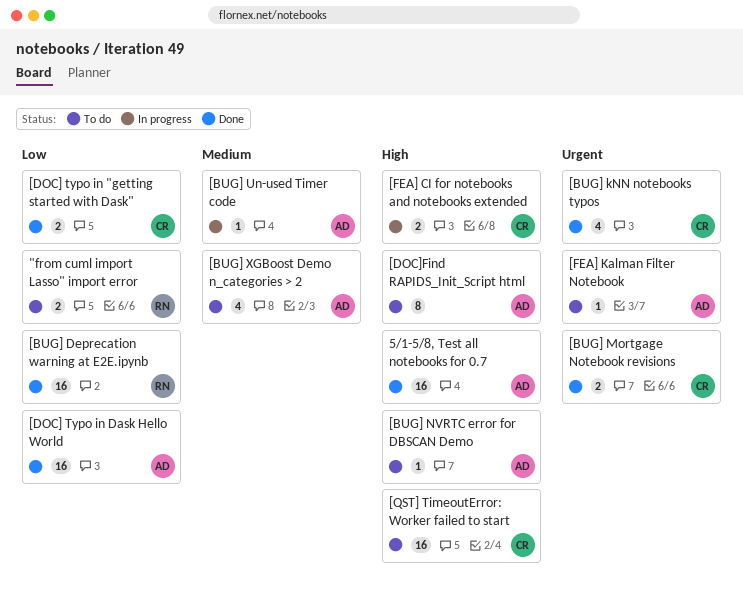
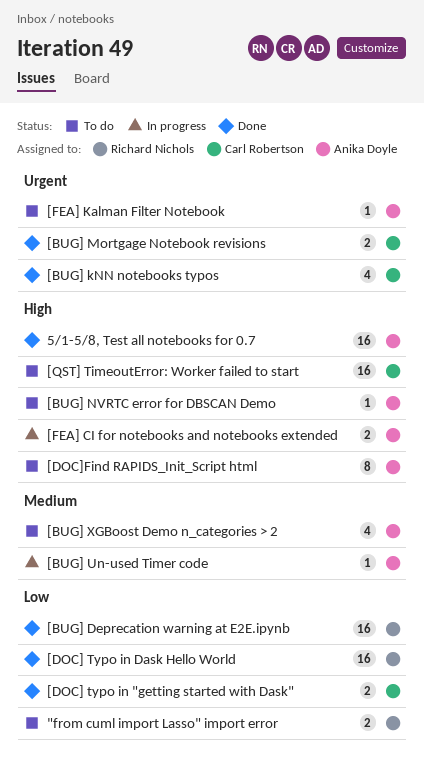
[DOC] Typo in Dask Hello World, owner: Anika Doyle -> Richard Nichols
[FEA] CI for notebooks and notebooks extended, owner: Carl Robertson -> Anika Doyle

